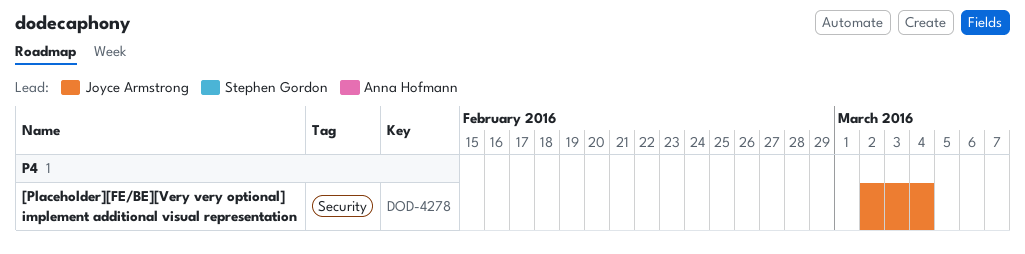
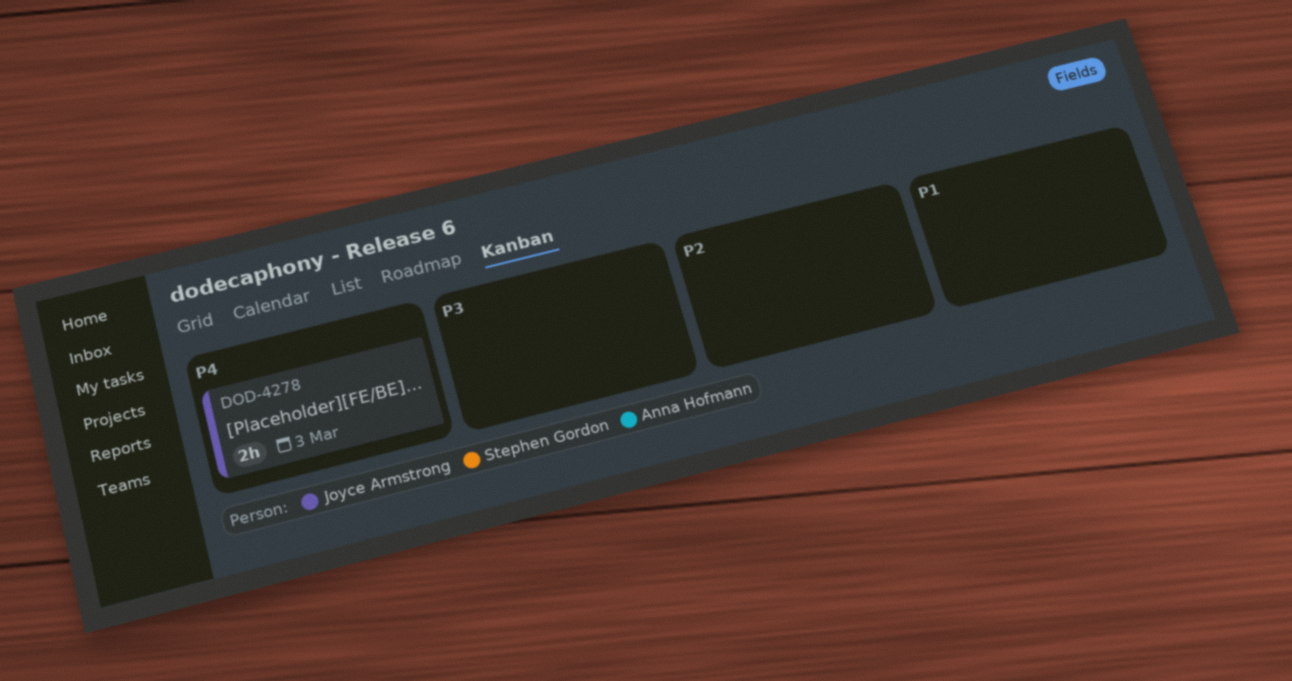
DOD-4278, due: Mar 4 -> Mar 3

